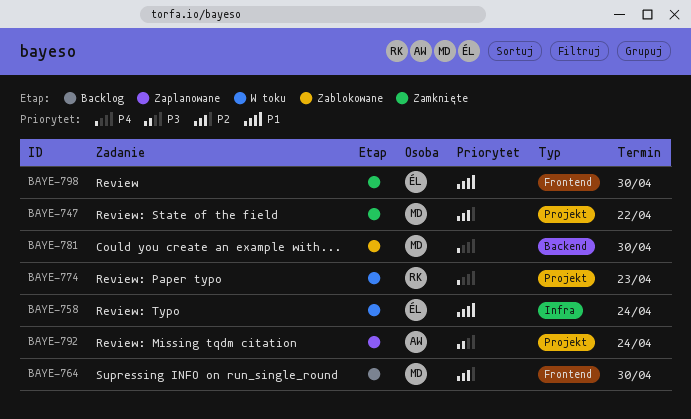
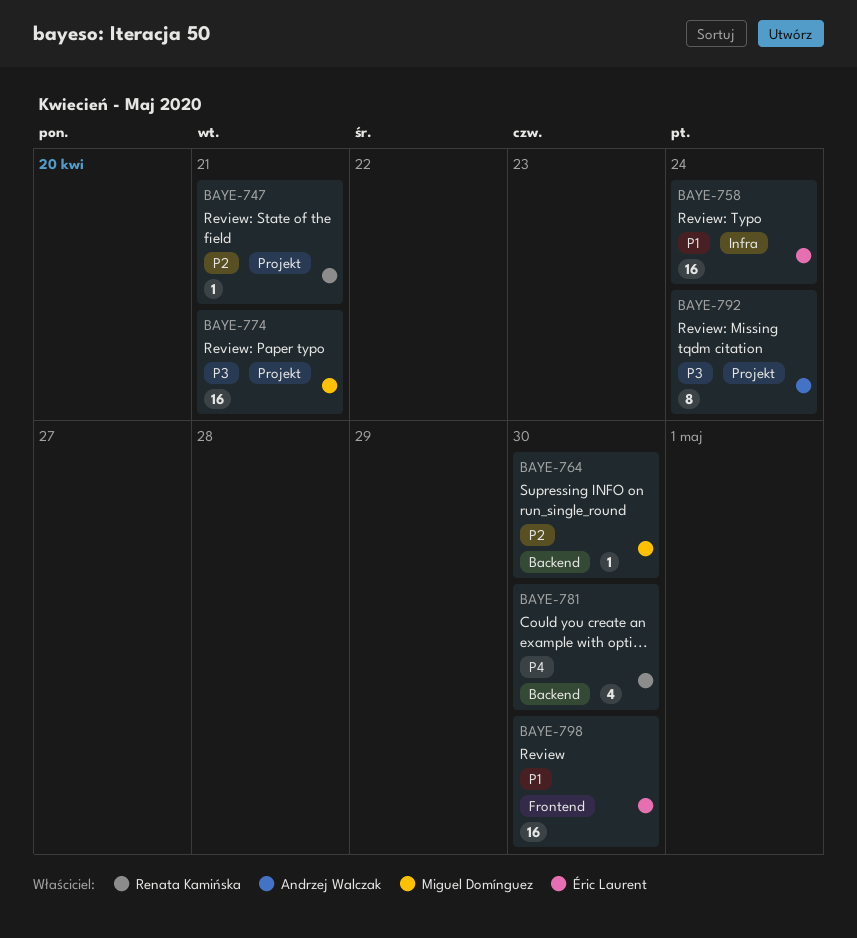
BAYE-747, owner: Miguel Domínguez -> Renata Kamińska
BAYE-747, due: Apr 22 -> Apr 21
BAYE-764, label: Frontend -> Backend
BAYE-774, owner: Renata Kamińska -> Miguel Domínguez
BAYE-774, priority: P4 -> P3
BAYE-774, due: Apr 23 -> Apr 21
BAYE-781, owner: Miguel Domínguez -> Renata Kamińska

